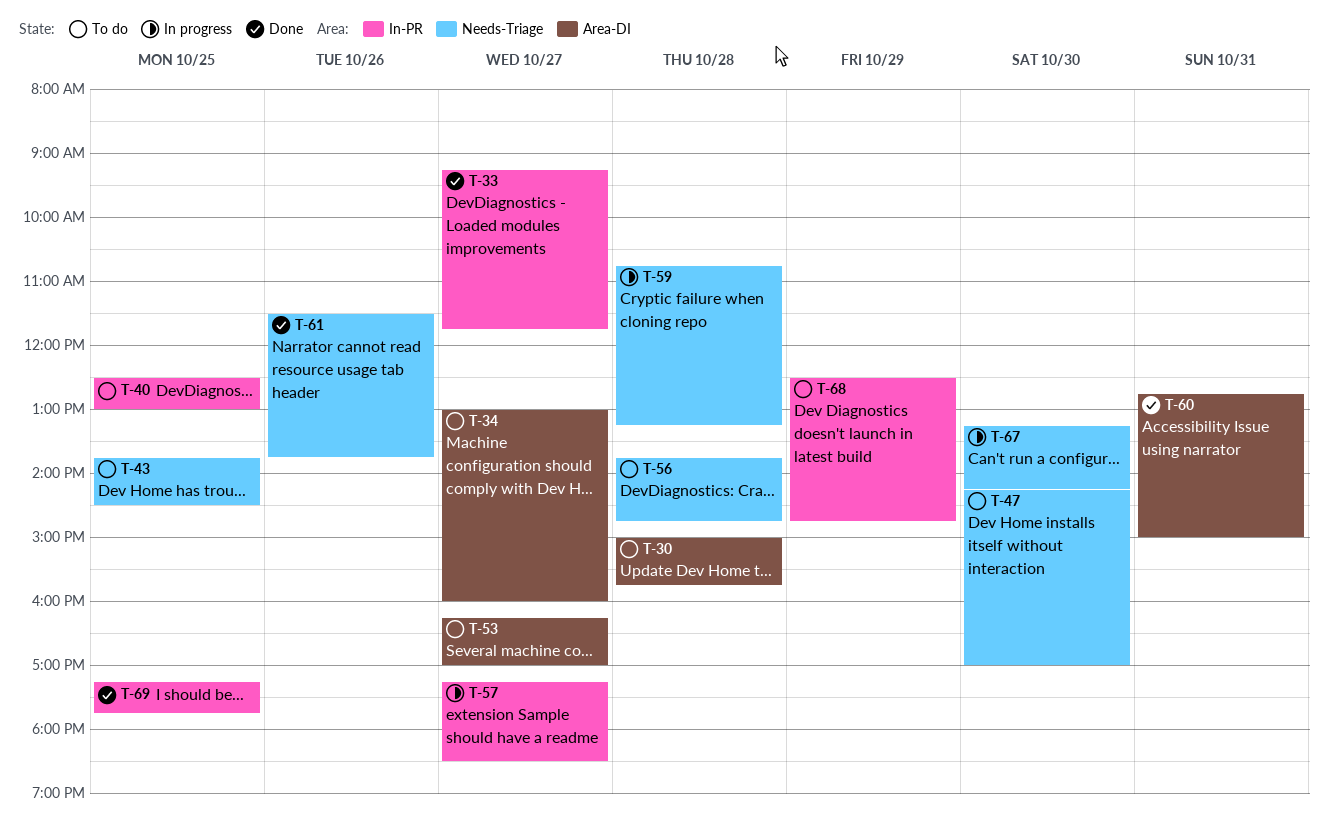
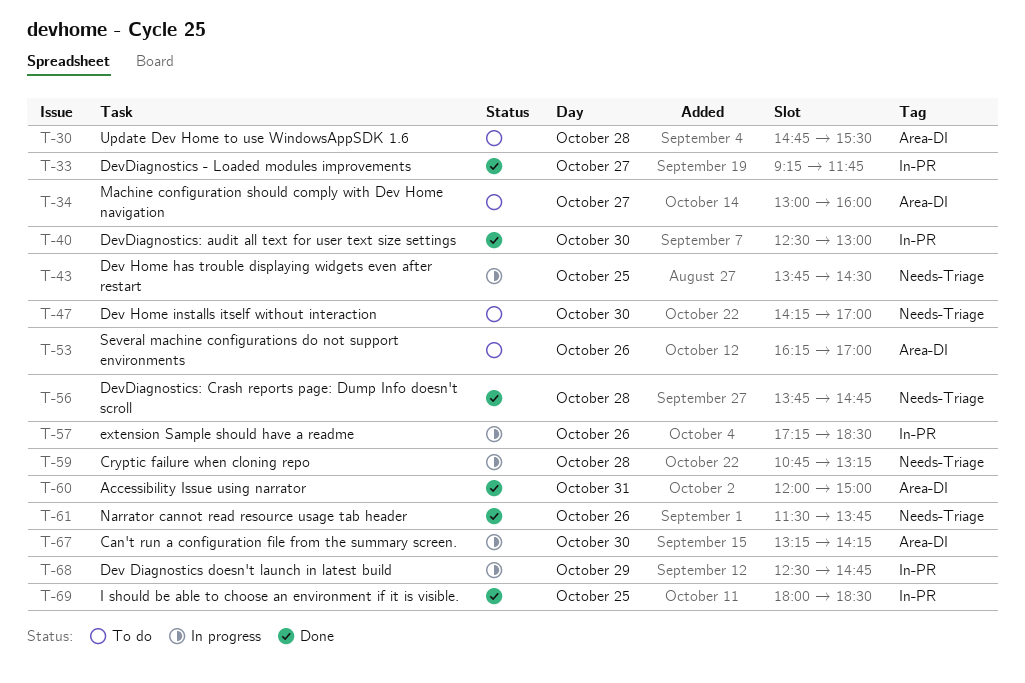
T-30, begins: 15:00 -> 14:45
T-30, ends: 15:45 -> 15:30
T-40, status: To do -> Done
T-40, day: Oct 25 -> Oct 30
T-43, status: To do -> In progress
T-53, day: Oct 27 -> Oct 26
T-56, status: To do -> Done
T-57, day: Oct 27 -> Oct 26
T-60, begins: 12:45 -> 12:00
T-67, label: Needs-Triage -> Area-DI
T-68, status: To do -> In progress
T-69, begins: 17:15 -> 18:00
T-69, ends: 17:45 -> 18:30

